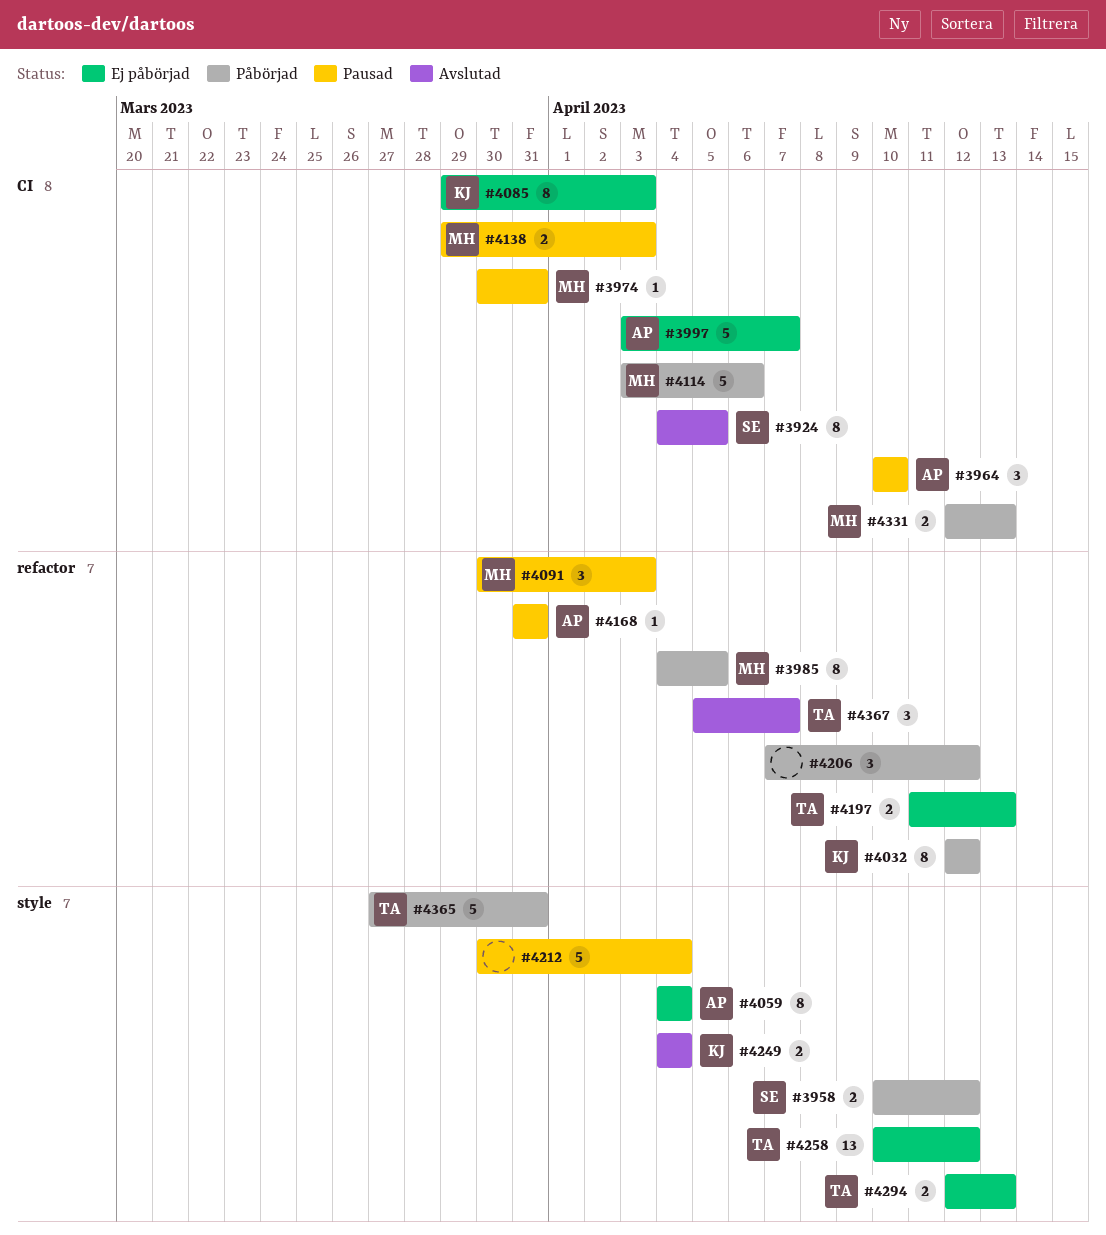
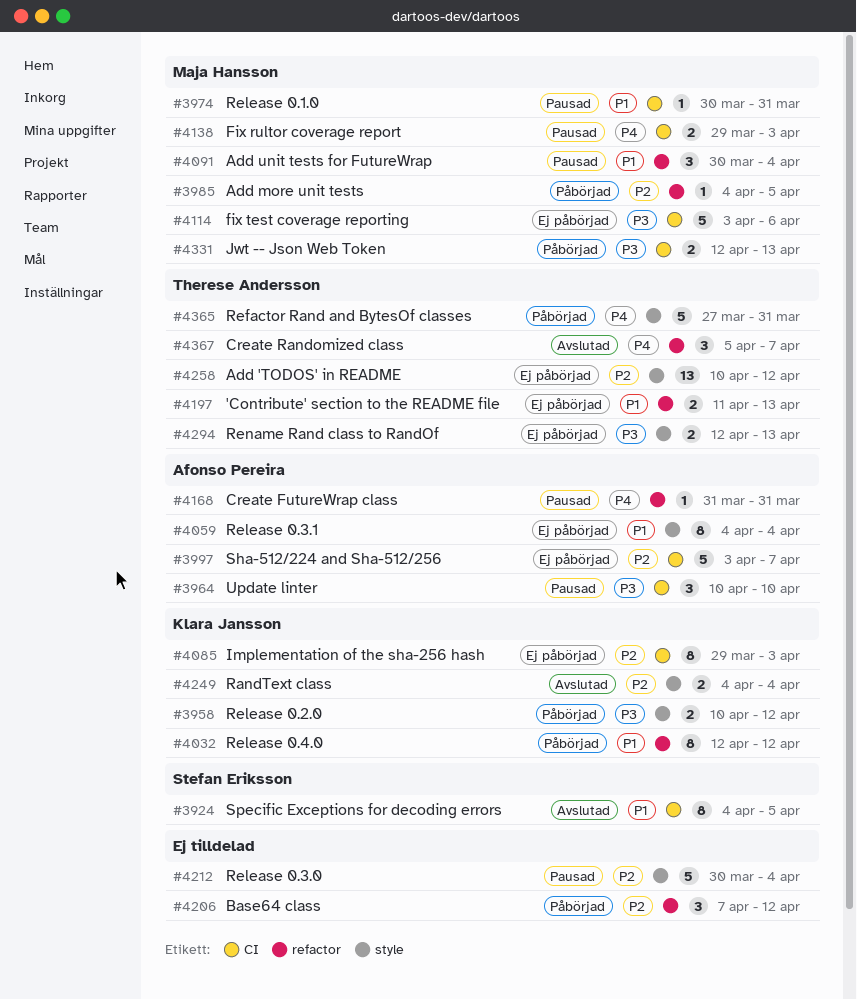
#3958, owner: Stefan Eriksson -> Klara Jansson
#3985, estimate: 8 -> 1
#4091, due: Apr 3 -> Apr 4
#4114, status: Påbörjad -> Ej påbörjad

